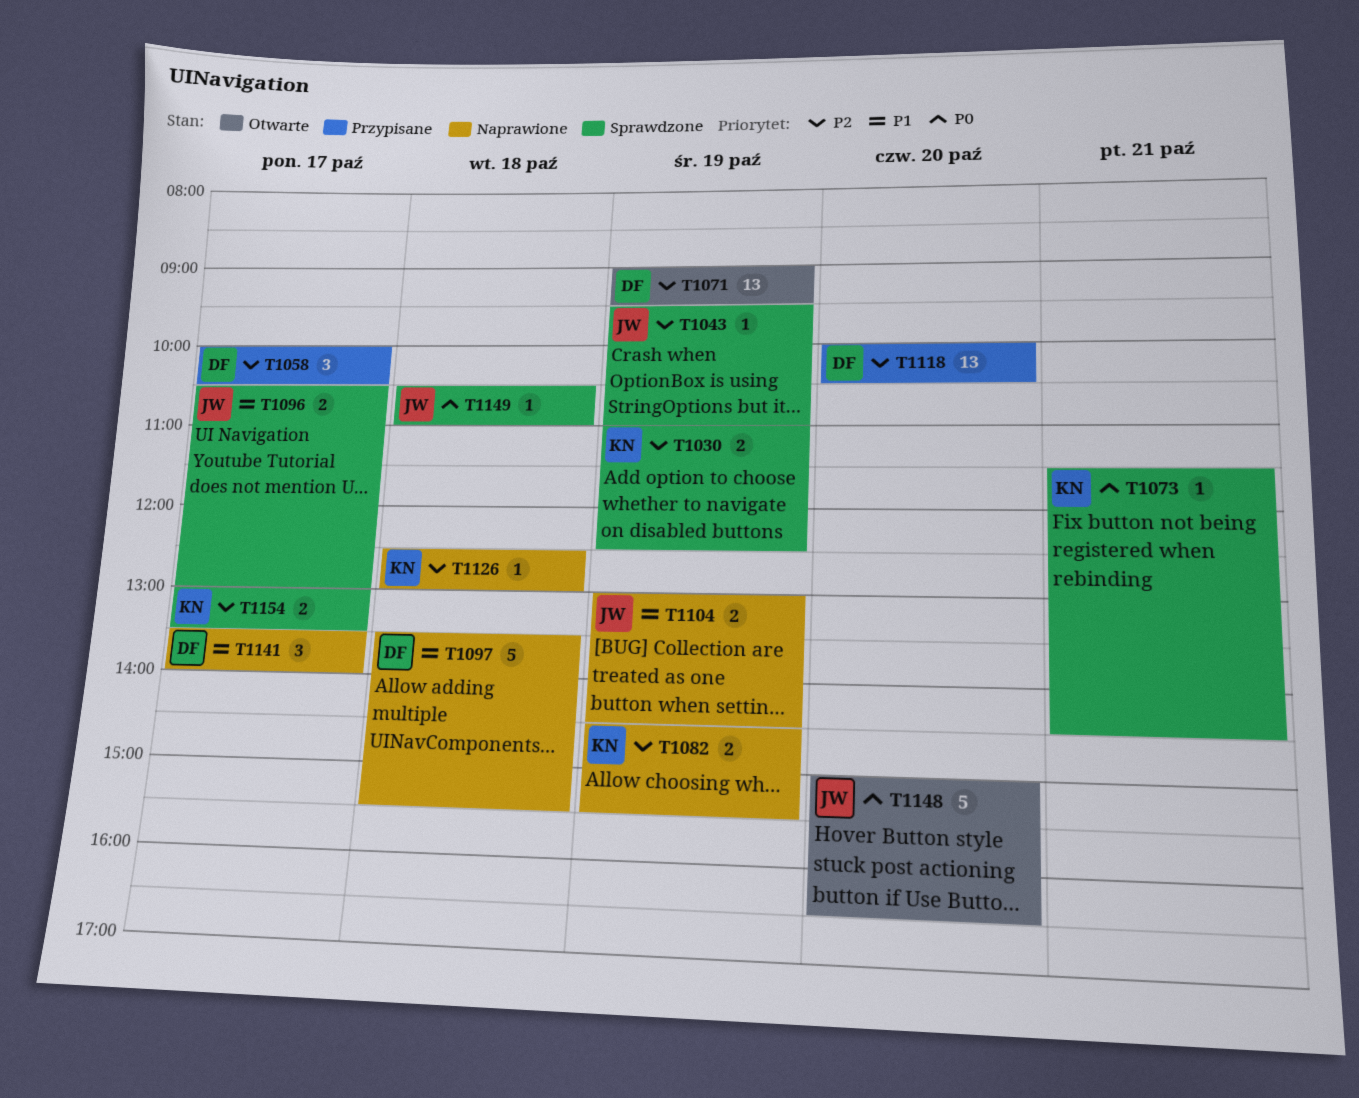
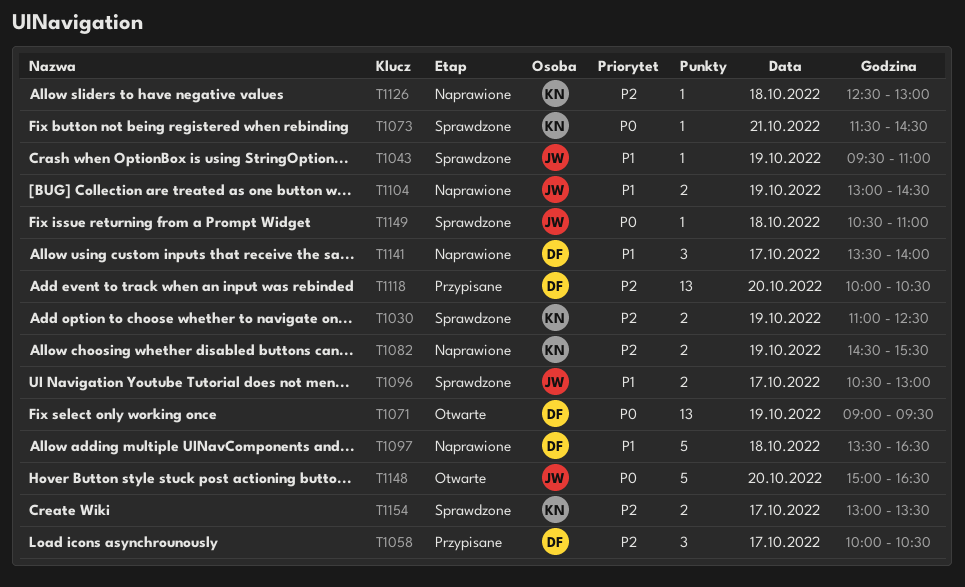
T1043, priority: P2 -> P1
T1071, priority: P2 -> P0
T1097, ends: 15:30 -> 16:30

